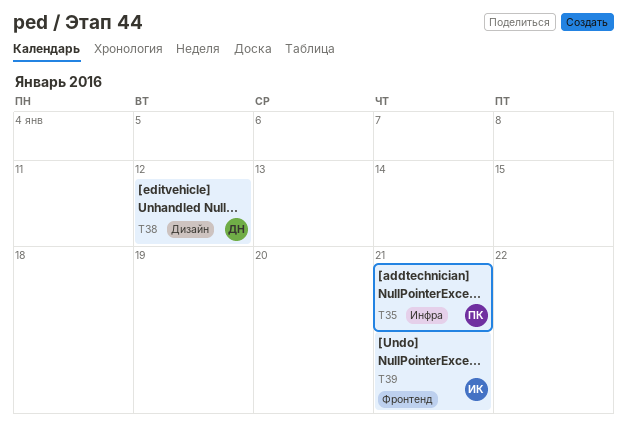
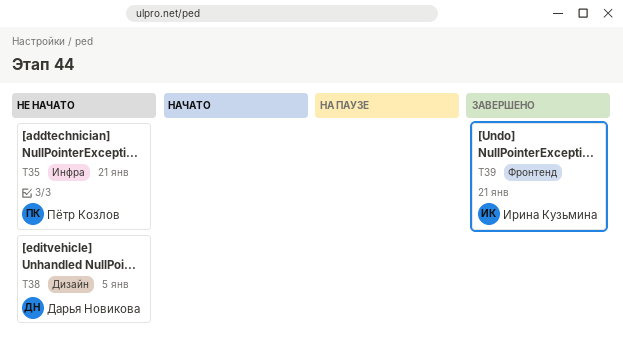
T38, due: Jan 12 -> Jan 5

